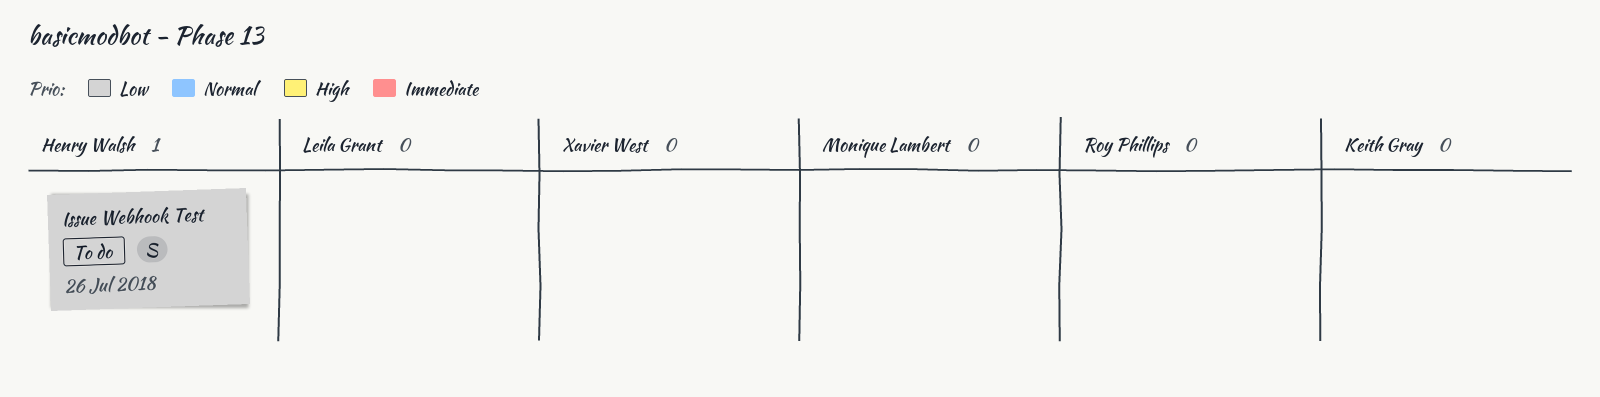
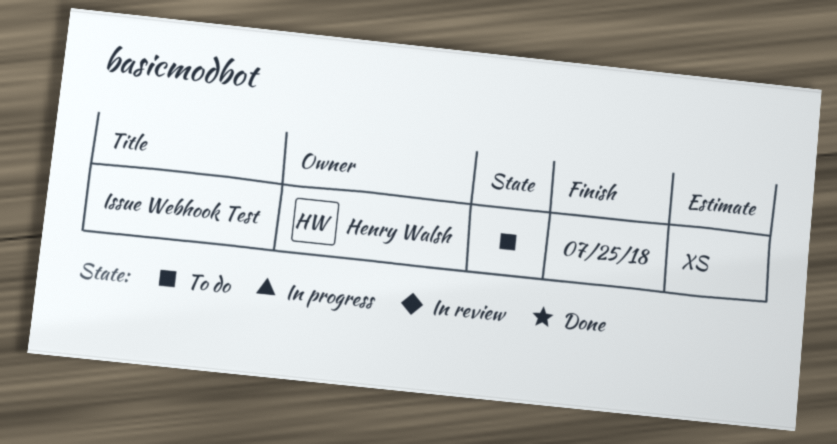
Issue Webhook Test, estimate: S -> XS
Issue Webhook Test, due: Jul 26 -> Jul 25

